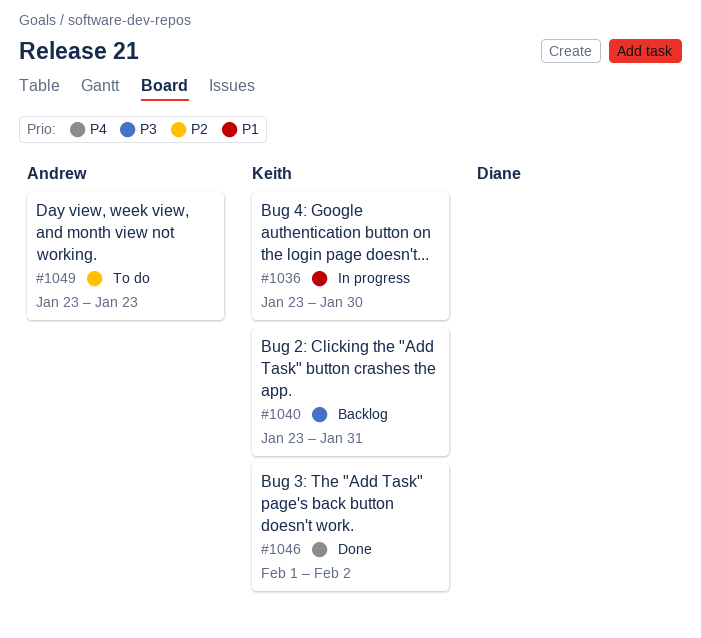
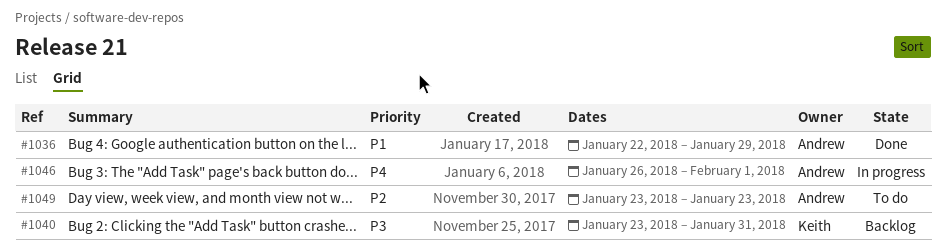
#1036, status: In progress -> Done
#1036, owner: Keith -> Andrew
#1036, start: Jan 23 -> Jan 22
#1036, due: Jan 30 -> Jan 29
#1046, status: Done -> In progress
#1046, owner: Keith -> Andrew
#1046, start: Feb 1 -> Jan 26
#1046, due: Feb 2 -> Feb 1

